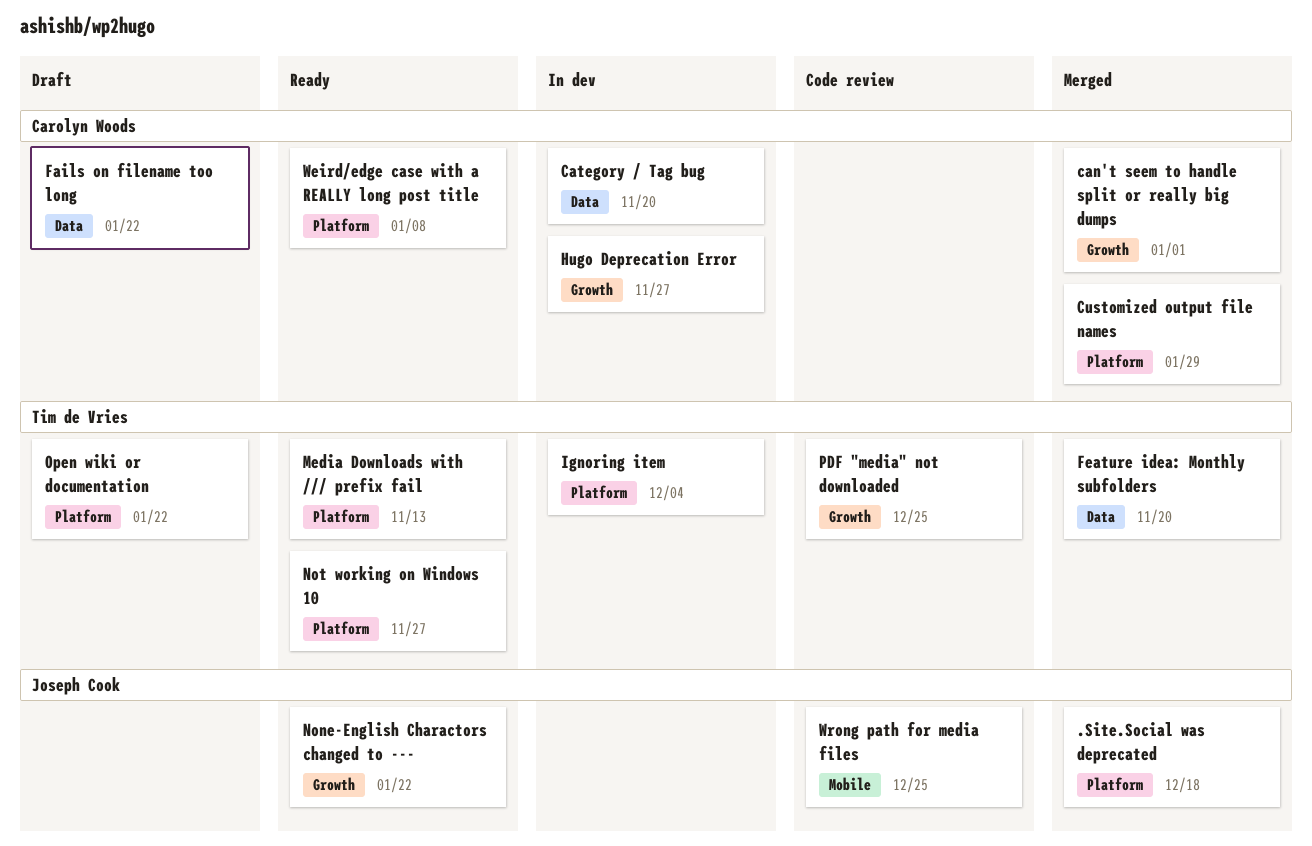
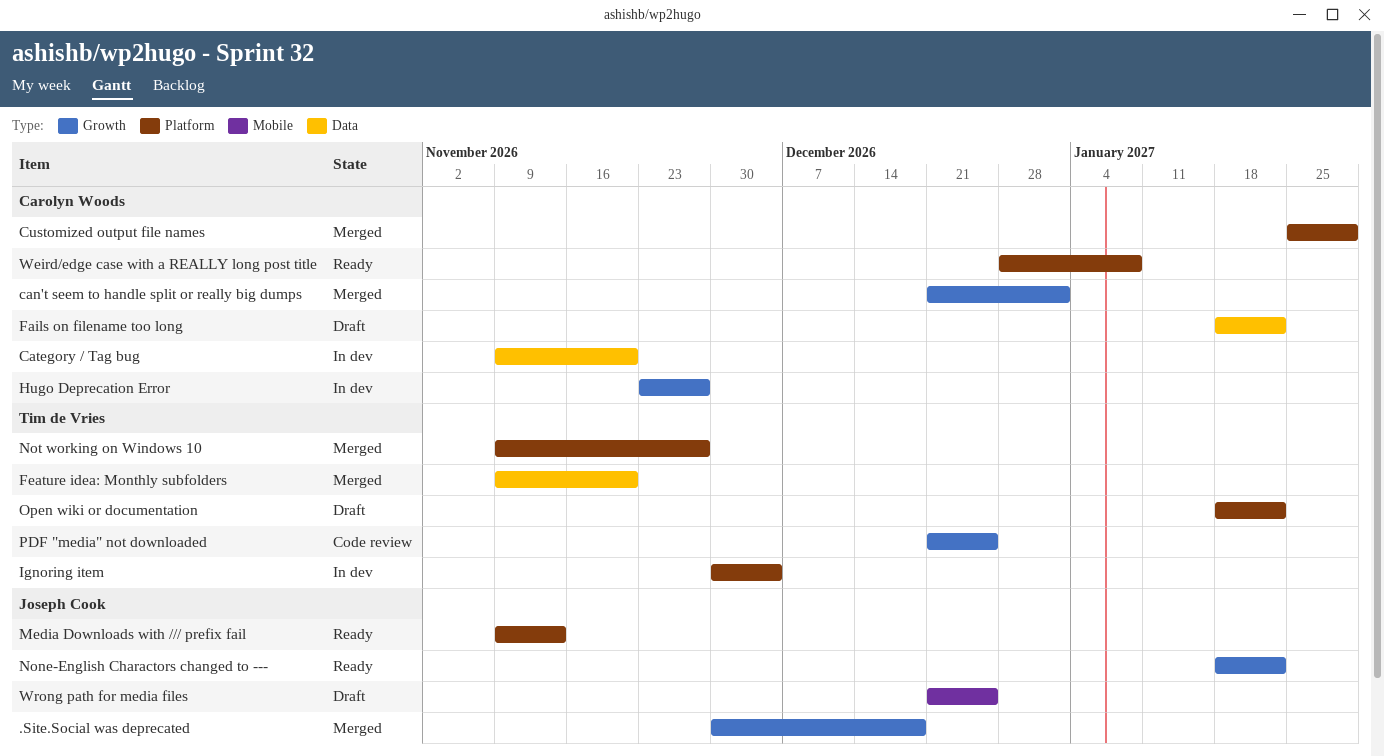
.Site.Social was deprecated, label: Platform -> Growth
Media Downloads with /// prefix fail, owner: Tim de Vries -> Joseph Cook
Not working on Windows 10, status: Ready -> Merged
Wrong path for media files, status: Code review -> Draft

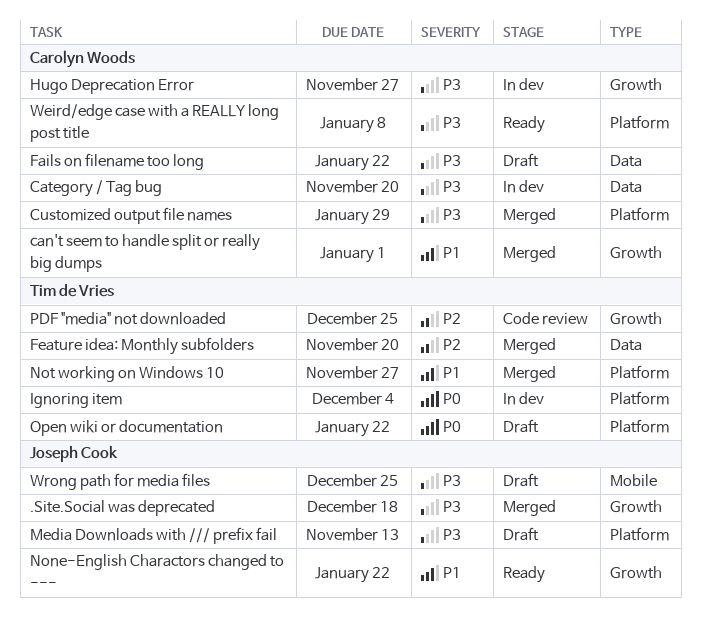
Media Downloads with /// prefix fail, status: Ready -> Draft

